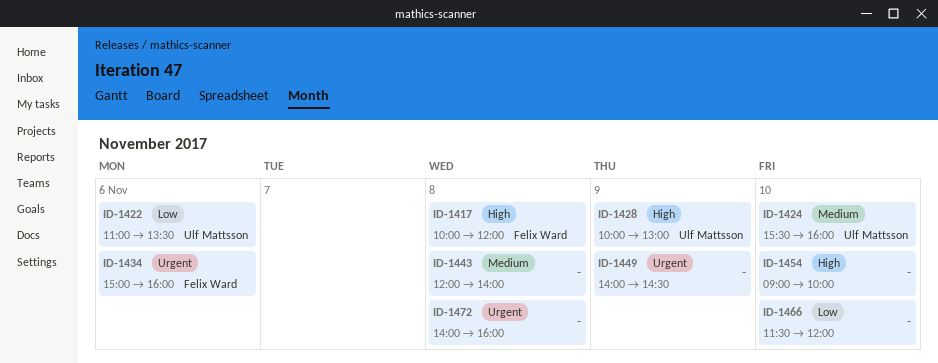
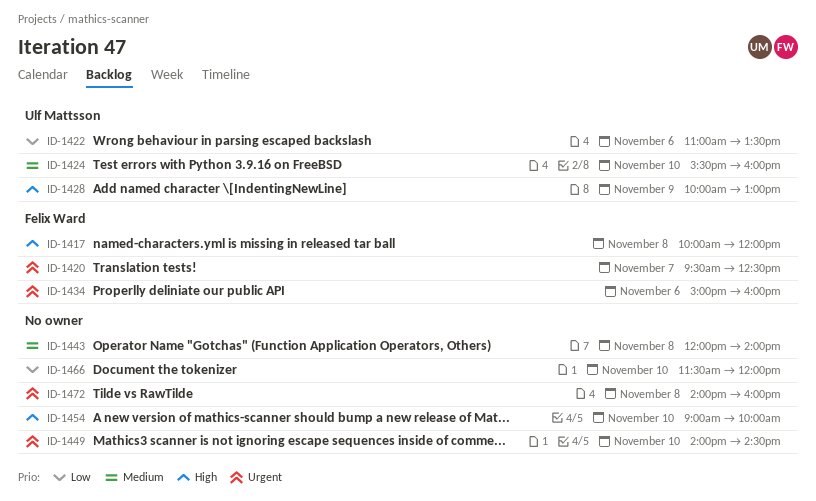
ID-1420: none -> present
ID-1449, day: Nov 9 -> Nov 10

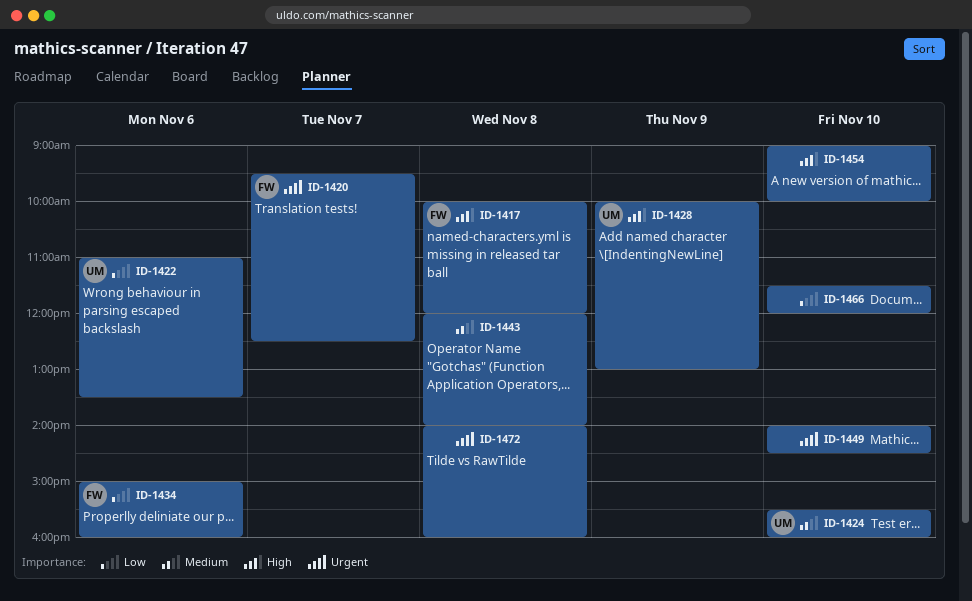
ID-1434, priority: Urgent -> Low

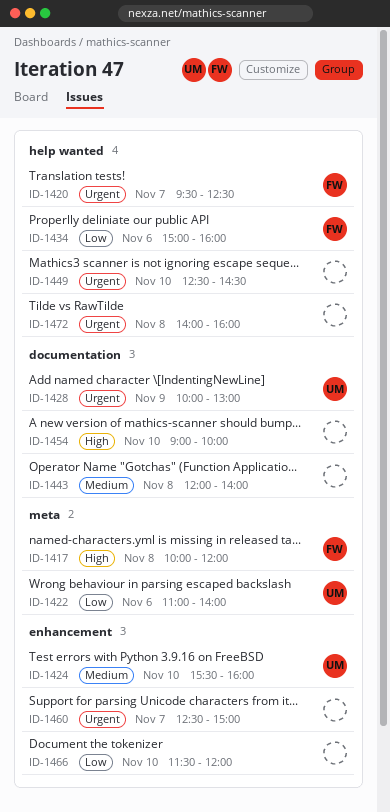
ID-1422, ends: 13:30 -> 14:00
ID-1428, priority: High -> Urgent
ID-1449, begins: 14:00 -> 12:30
ID-1460: none -> present

